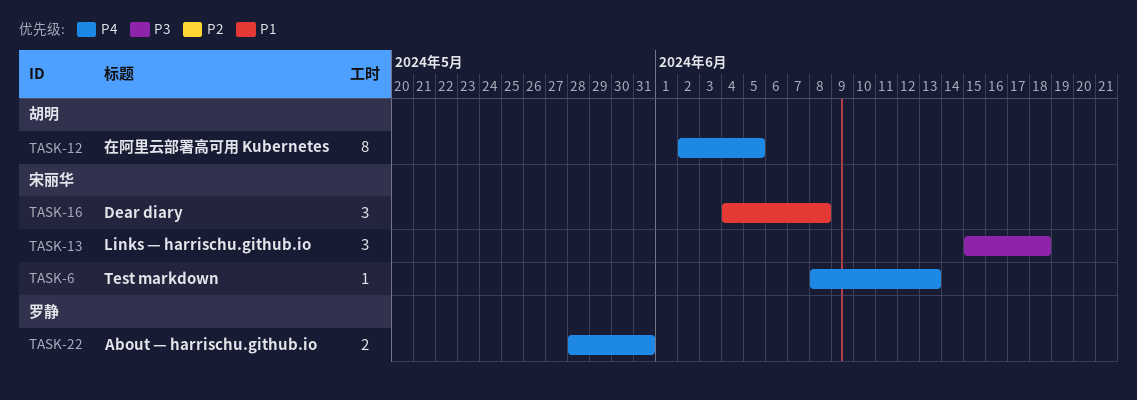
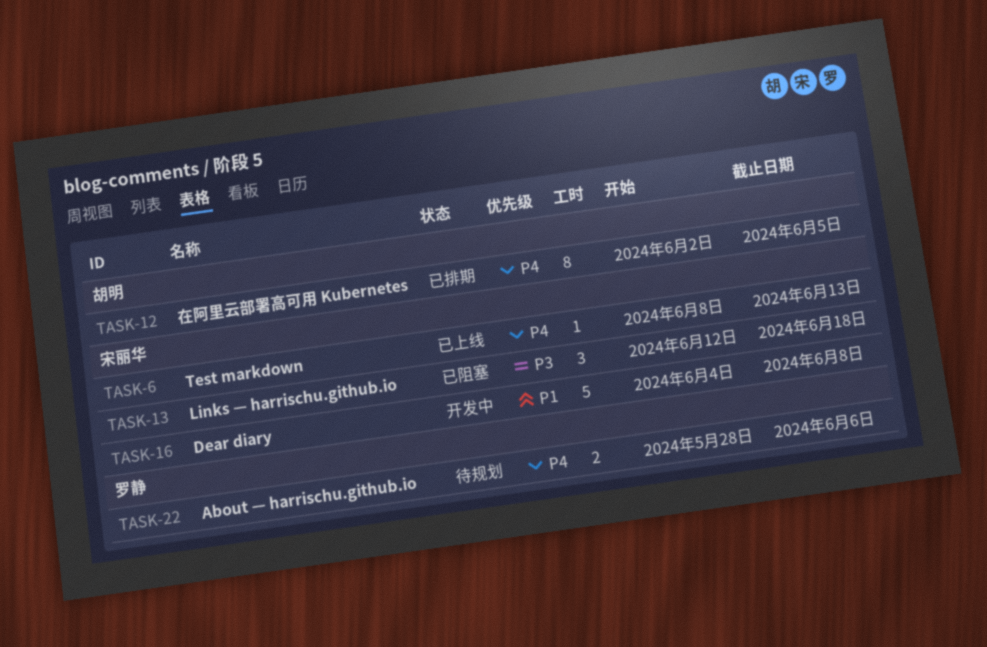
TASK-13, start: Jun 15 -> Jun 12
TASK-16, estimate: 3 -> 5
TASK-22, due: May 31 -> Jun 6

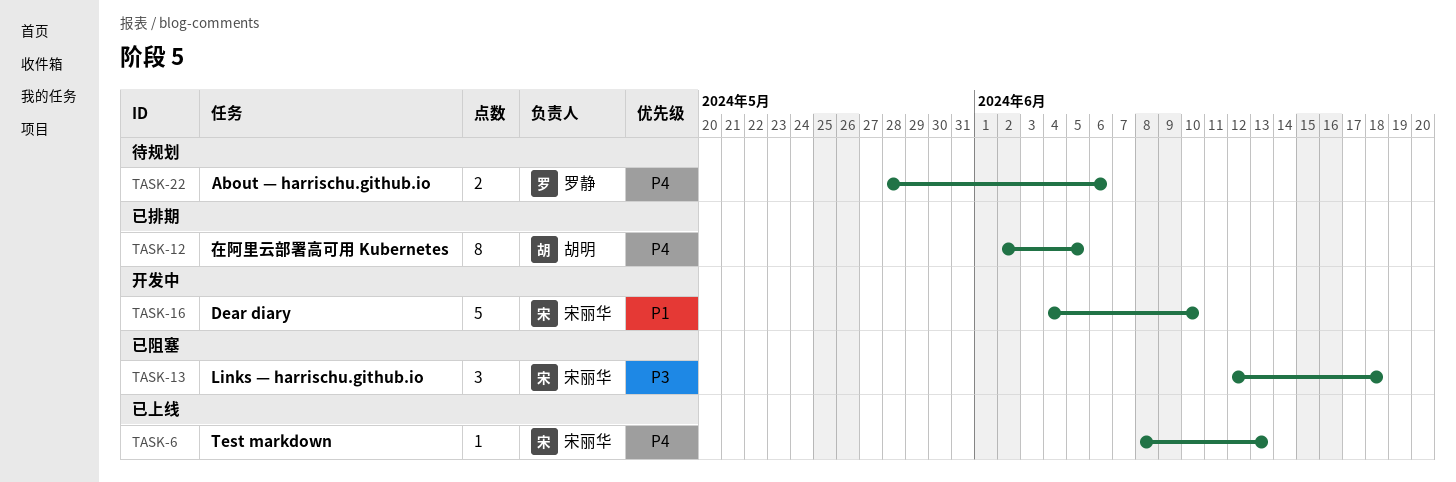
TASK-16, due: Jun 8 -> Jun 10

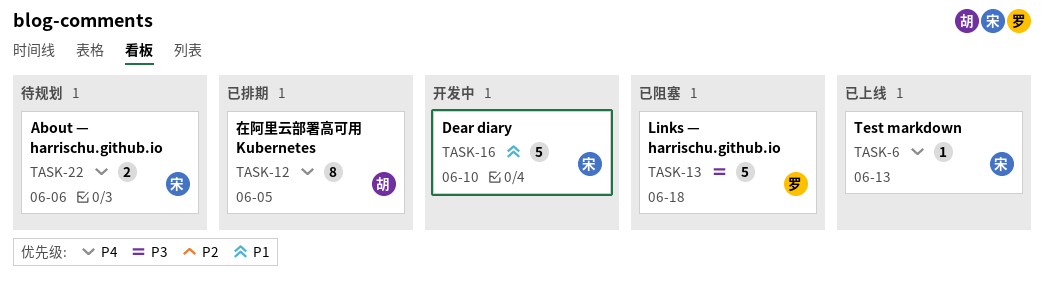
TASK-13, owner: 宋丽华 -> 罗静
TASK-13, estimate: 3 -> 5
TASK-22, owner: 罗静 -> 宋丽华

